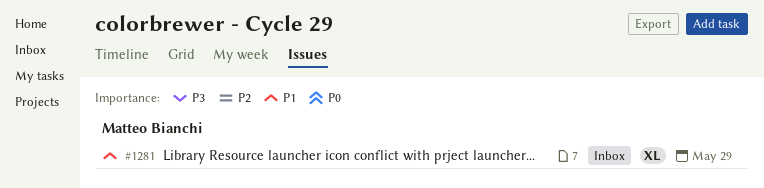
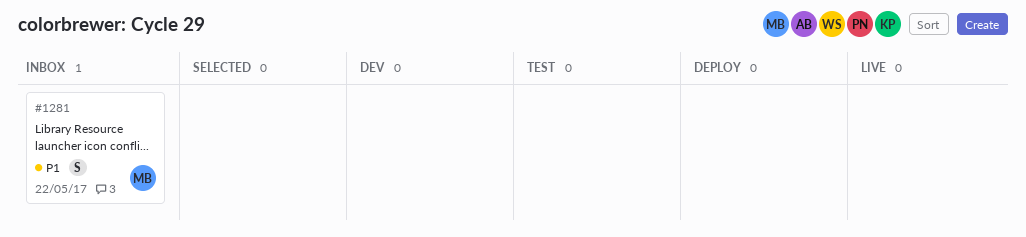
#1281, estimate: XL -> S
#1281, due: May 29 -> May 22

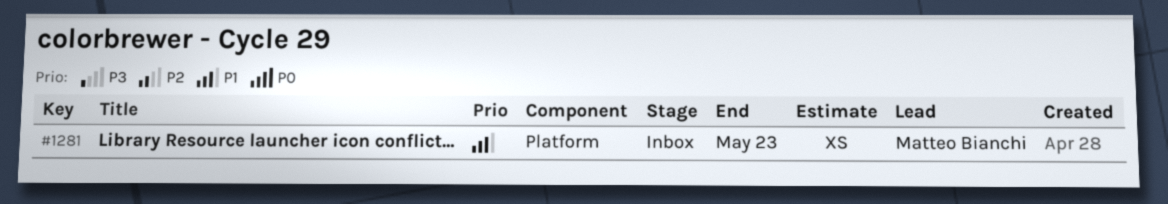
#1281, estimate: S -> XS
#1281, due: May 22 -> May 23

